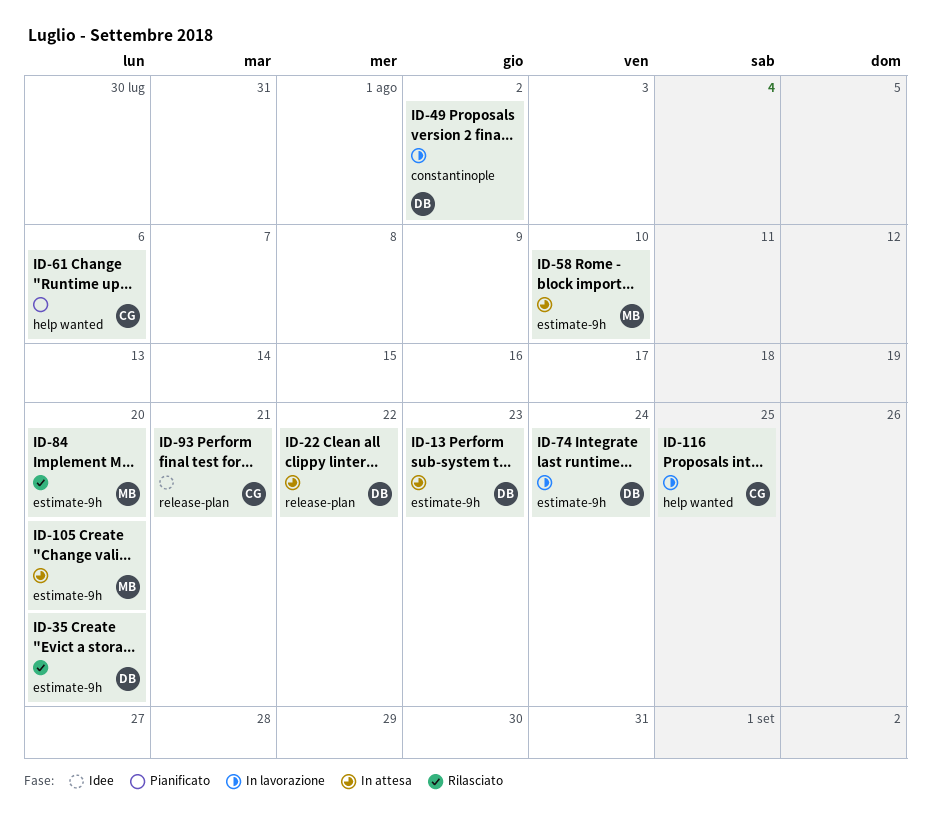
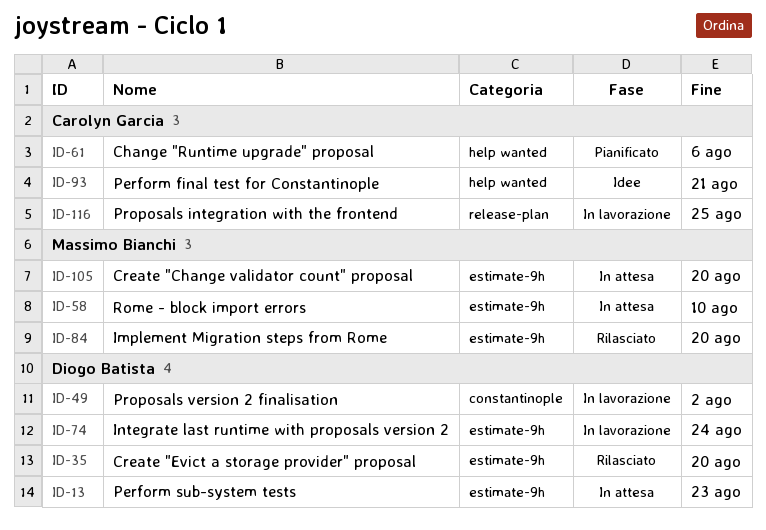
ID-22: present -> none
ID-93, label: release-plan -> help wanted
ID-116, label: help wanted -> release-plan

